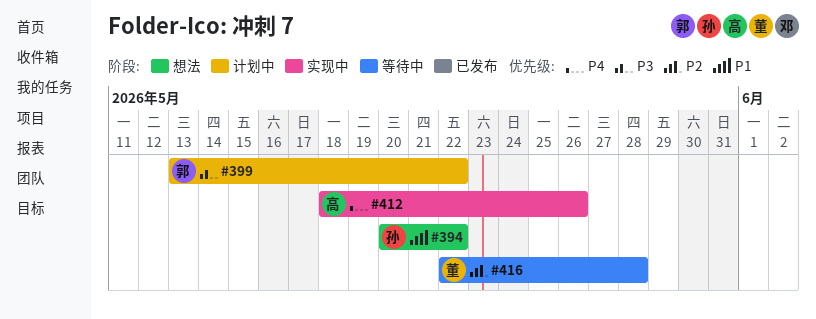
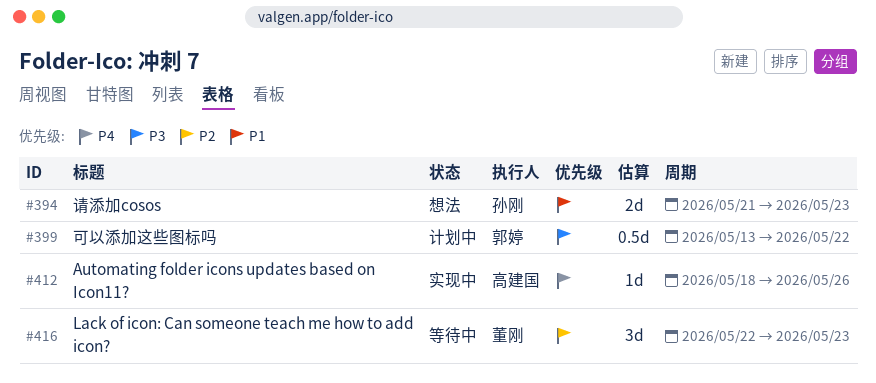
#394, start: May 20 -> May 21
#394, due: May 22 -> May 23
#416, due: May 28 -> May 23

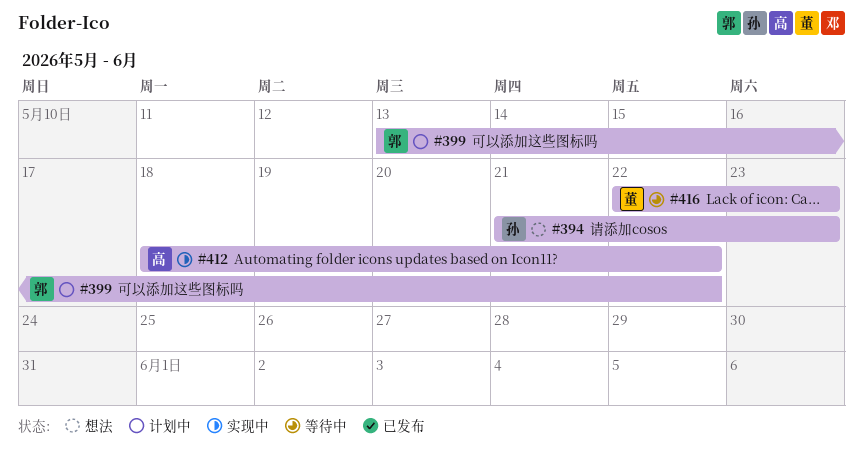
#412, due: May 26 -> May 22

